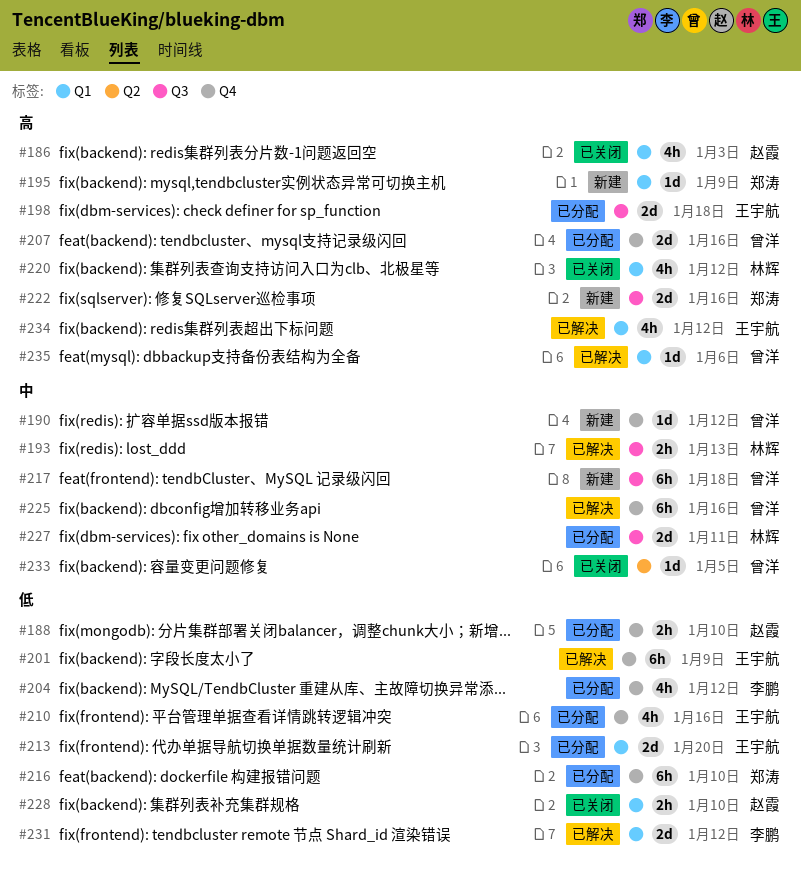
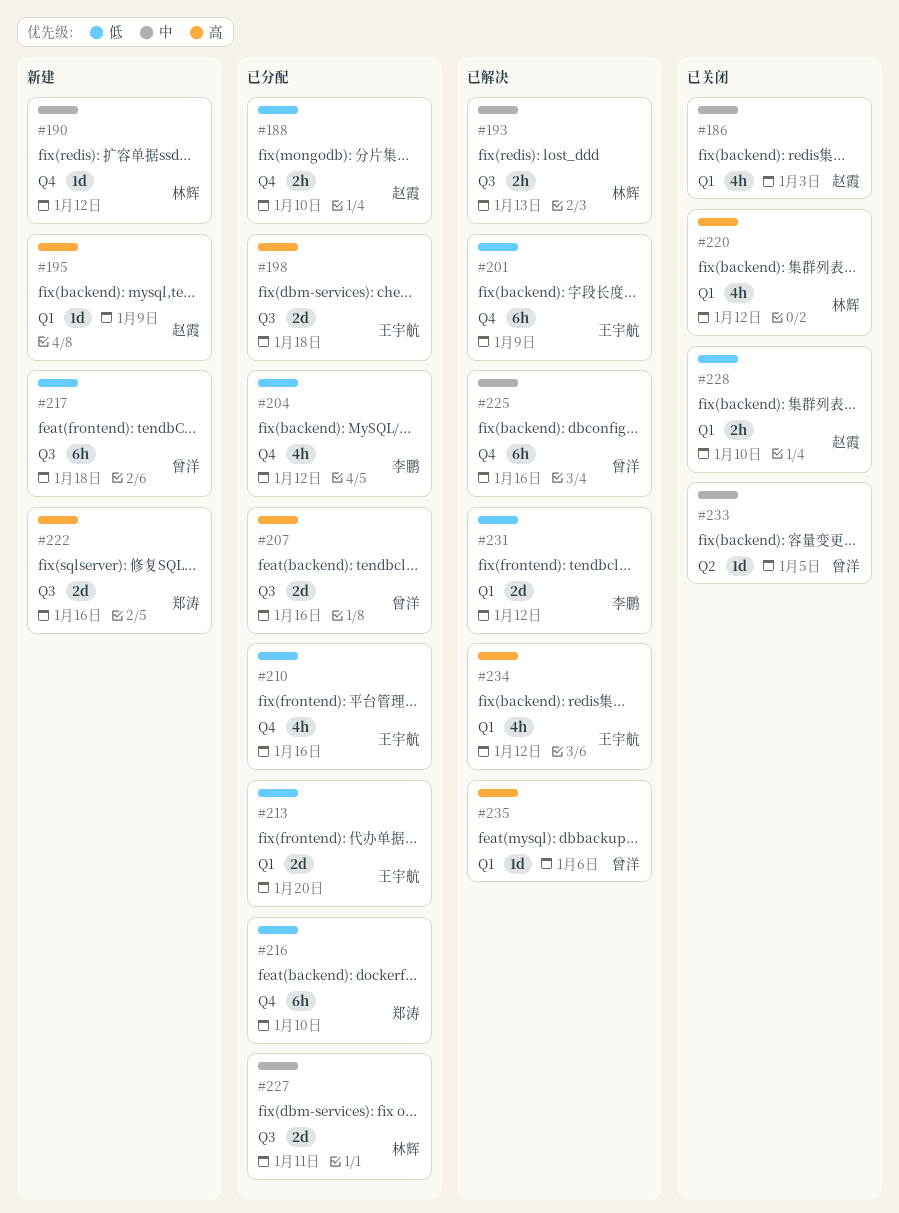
#186, priority: 高 -> 中
#190, owner: 曾洋 -> 林辉
#195, owner: 郑涛 -> 赵霞
#207, label: Q4 -> Q3
#217, priority: 中 -> 低

